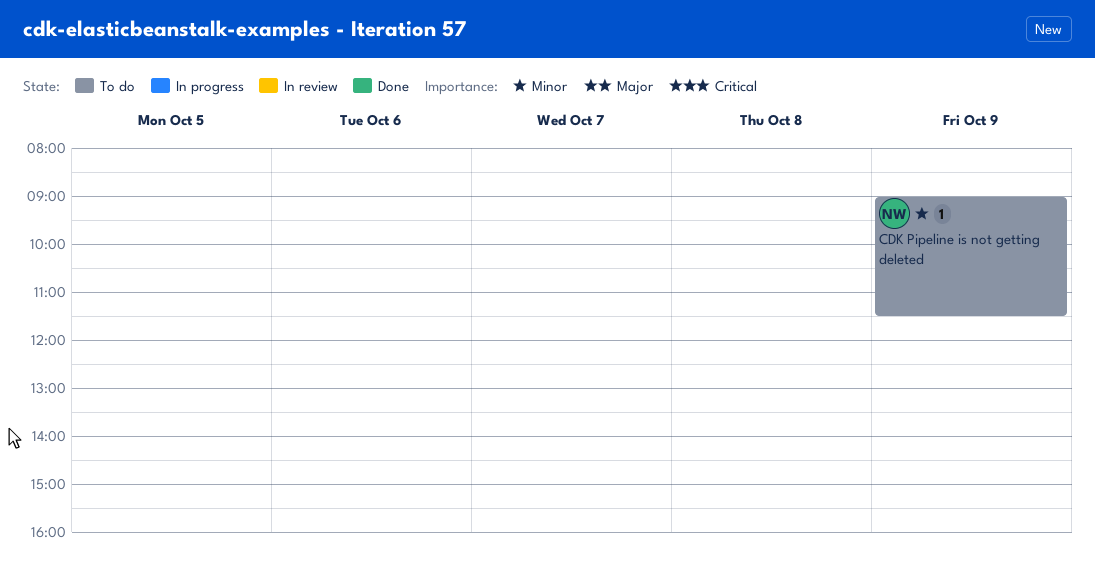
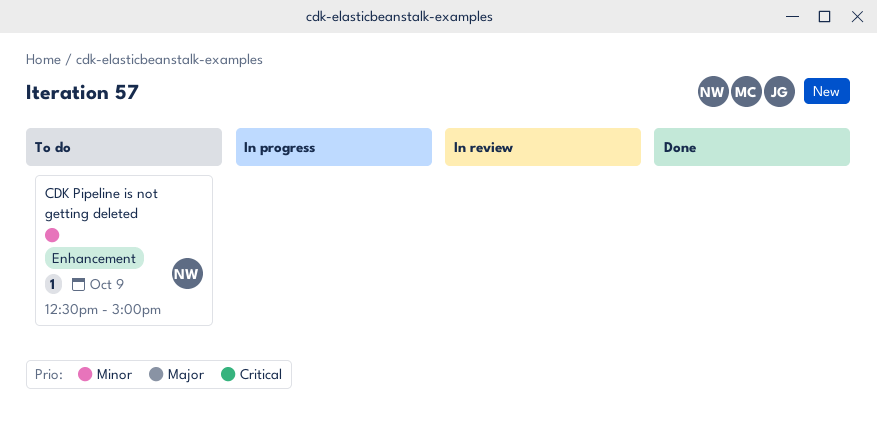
CDK Pipeline is not getting deleted, begins: 09:00 -> 12:30
CDK Pipeline is not getting deleted, ends: 11:30 -> 15:00

